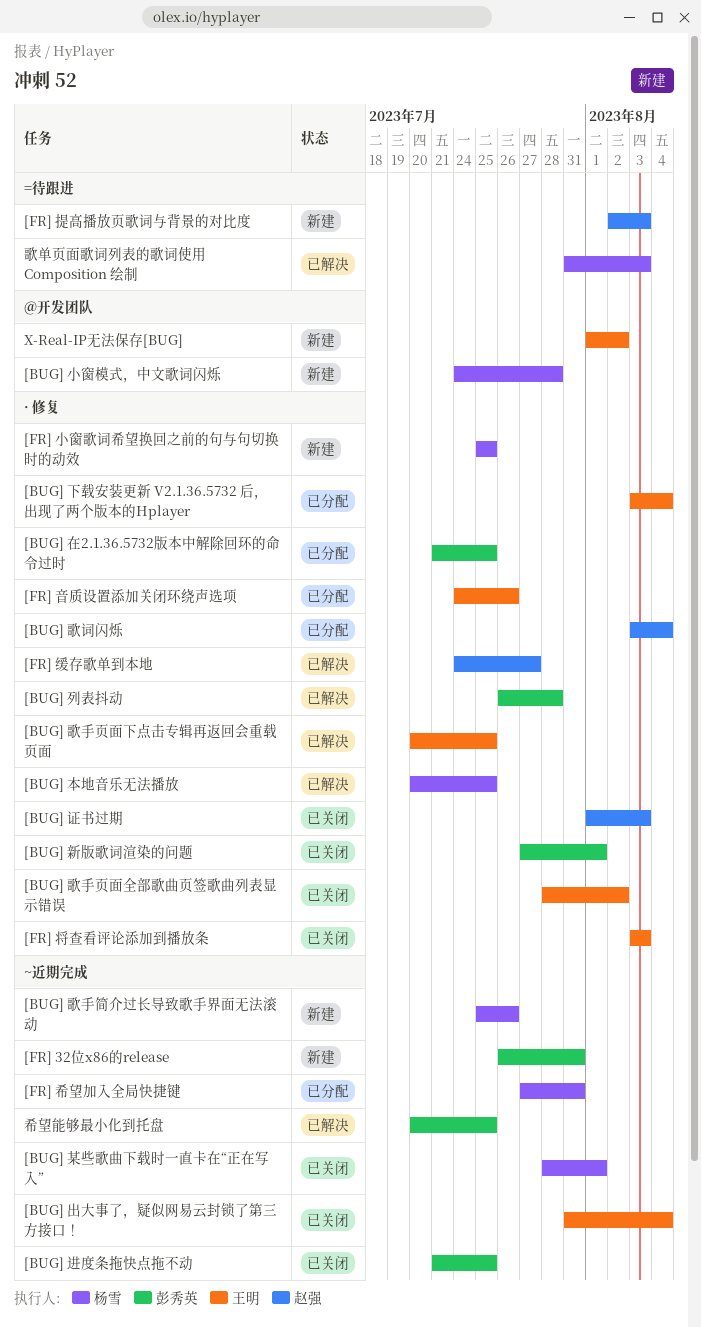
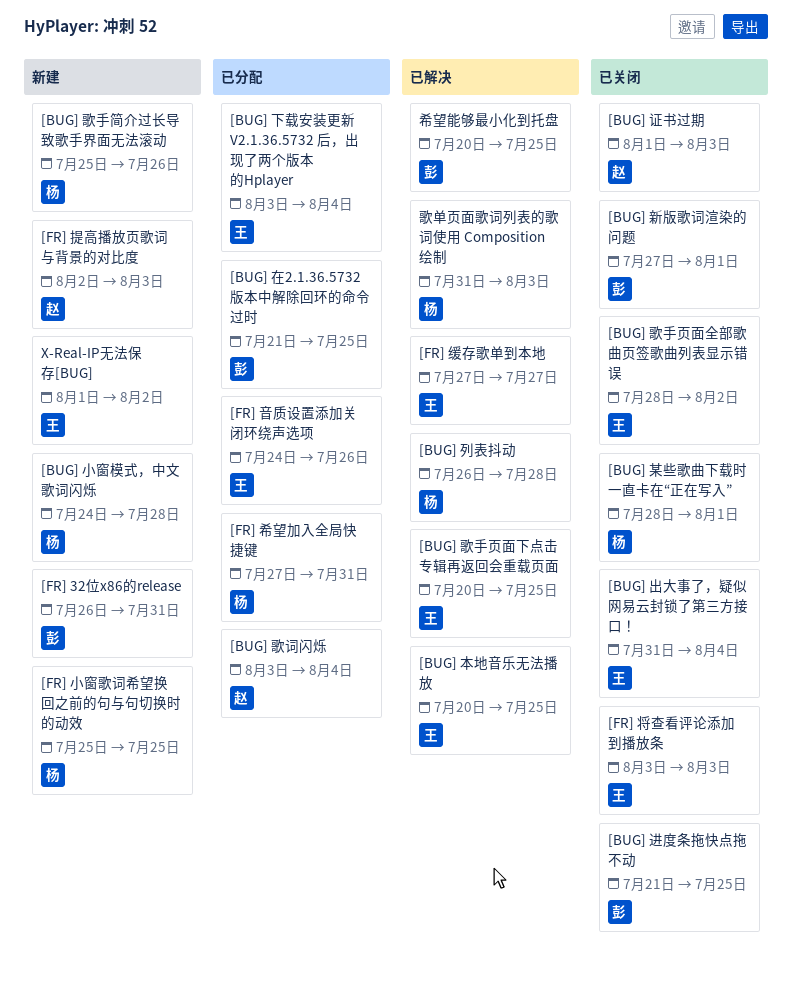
[BUG] 列表抖动, owner: 彭秀英 -> 杨雪
[BUG] 本地音乐无法播放, owner: 杨雪 -> 王明
[FR] 缓存歌单到本地, owner: 赵强 -> 王明
[FR] 缓存歌单到本地, start: Jul 24 -> Jul 27

